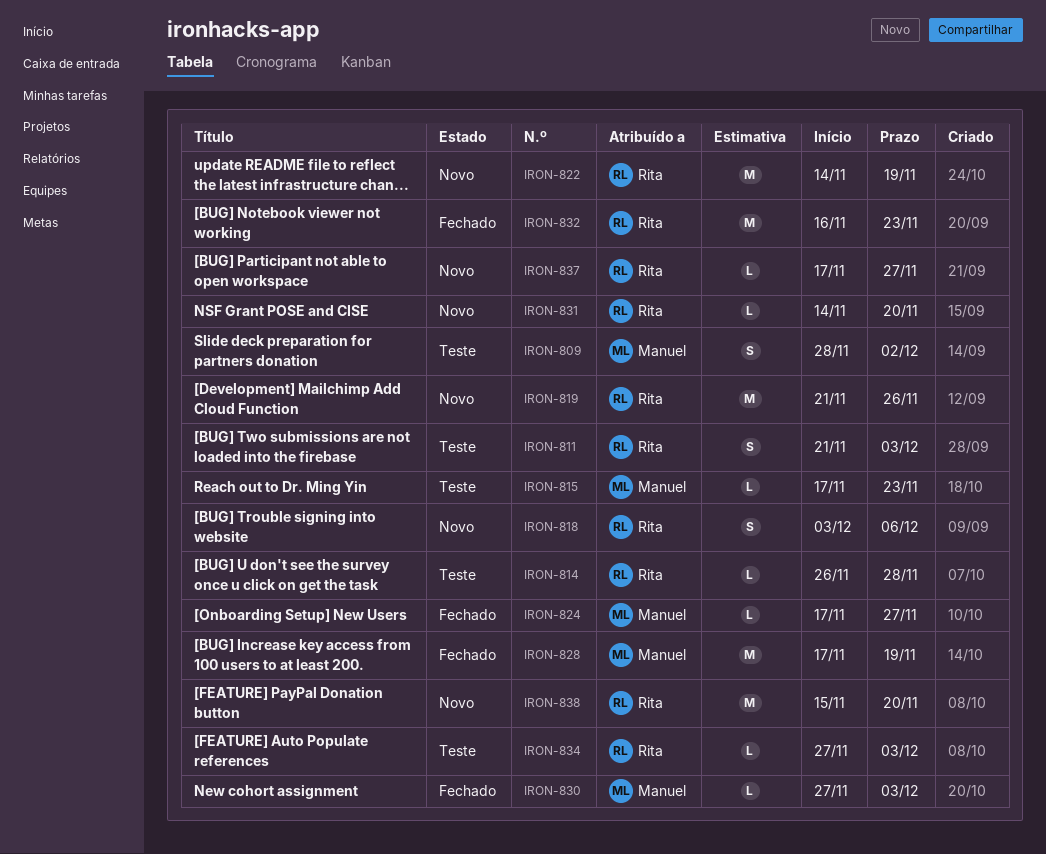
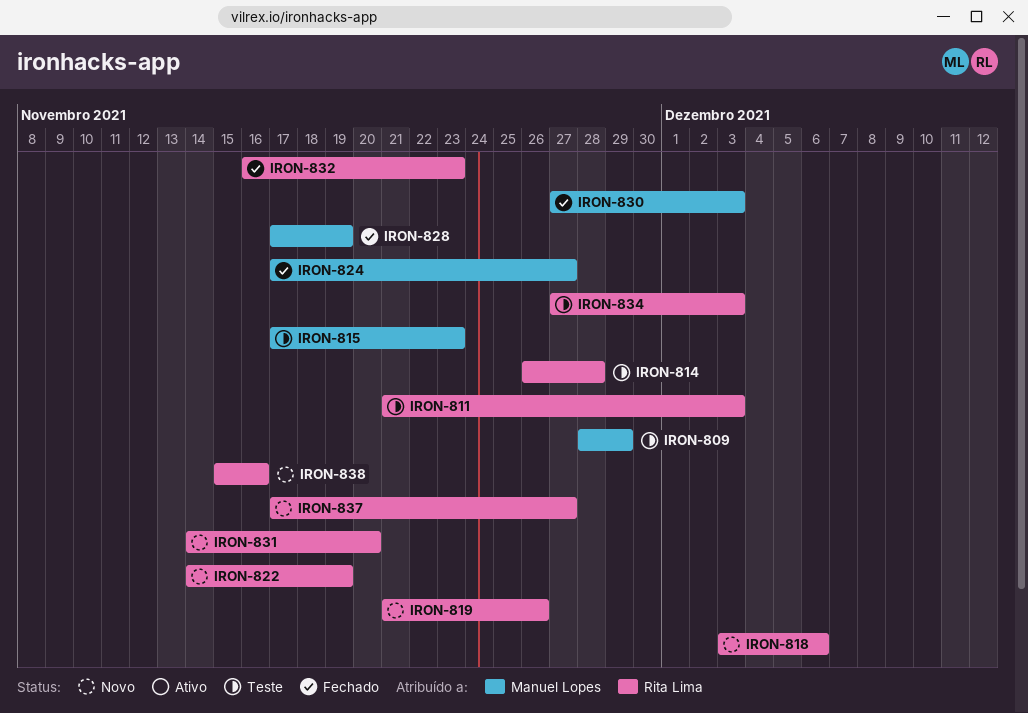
IRON-809, due: Dec 2 -> Nov 29
IRON-838, due: Nov 20 -> Nov 16

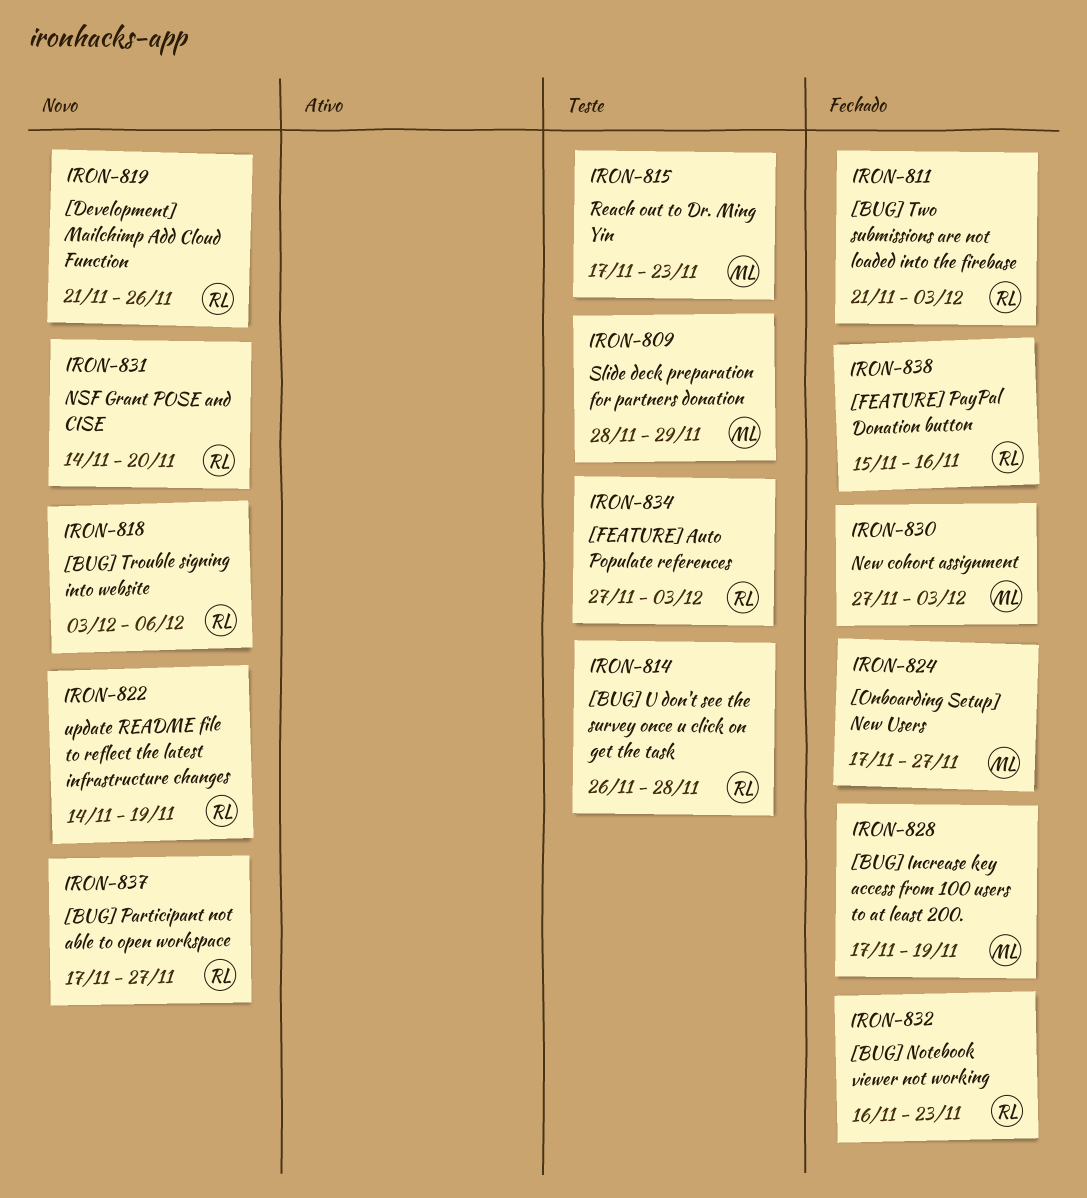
IRON-811, status: Teste -> Fechado
IRON-838, status: Novo -> Fechado

